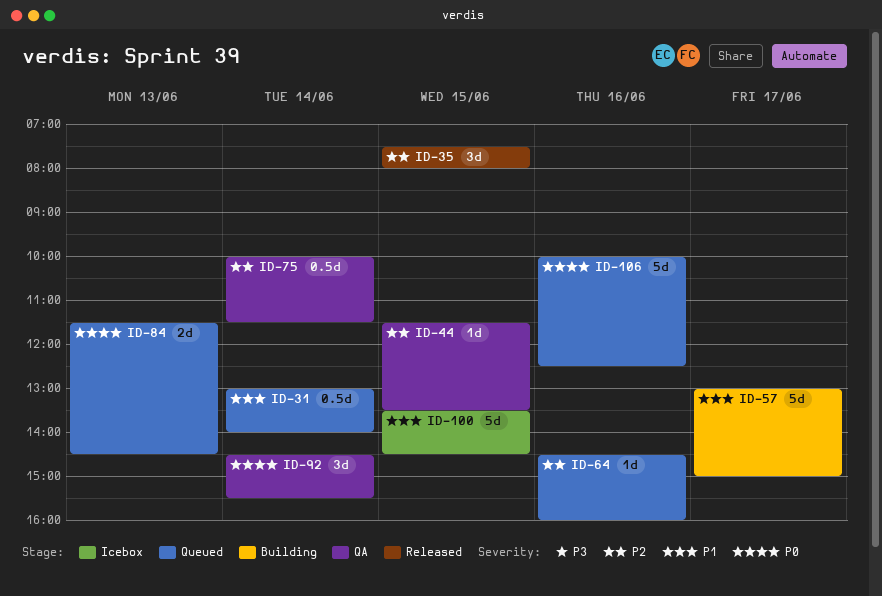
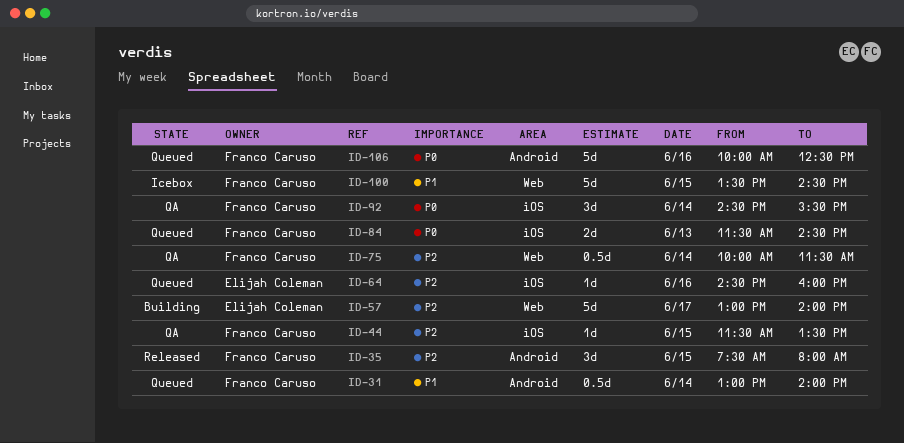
ID-57, priority: P1 -> P2
ID-57, ends: 15:00 -> 14:00

